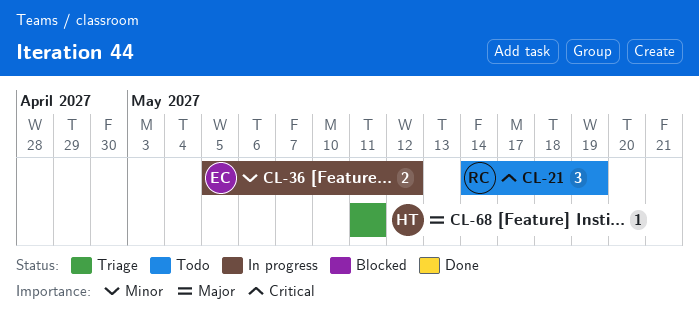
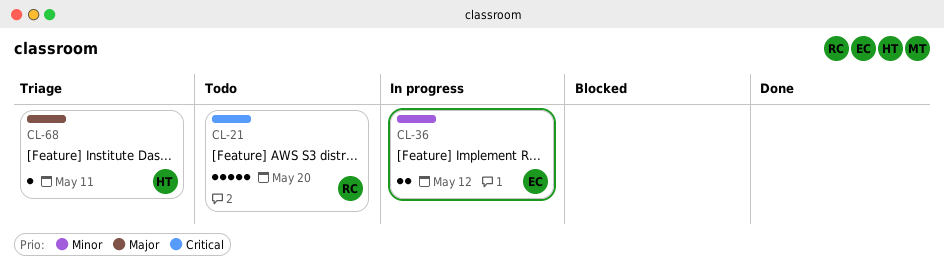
CL-21, estimate: 3 -> 5
CL-21, due: May 19 -> May 20

